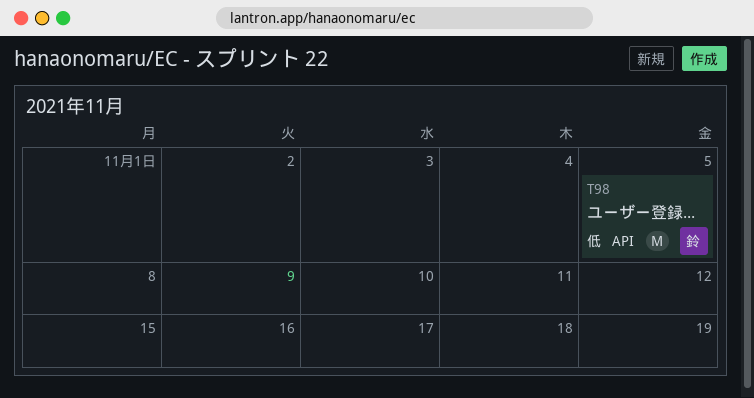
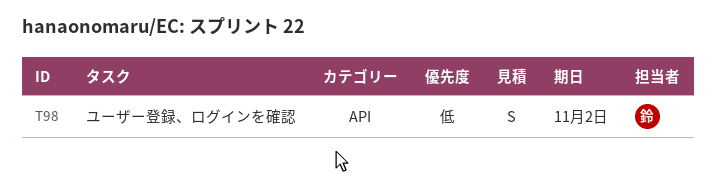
T98, estimate: M -> S
T98, due: Nov 5 -> Nov 2

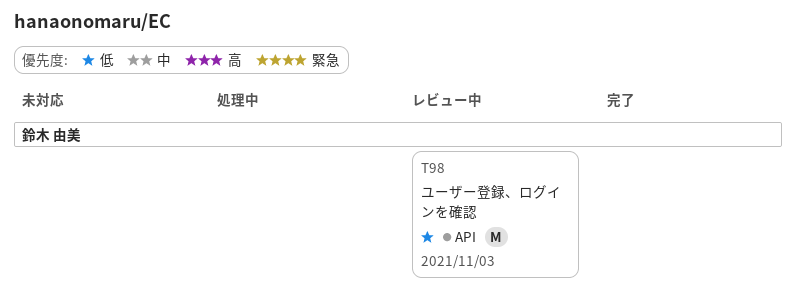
T98, estimate: S -> M
T98, due: Nov 2 -> Nov 3

